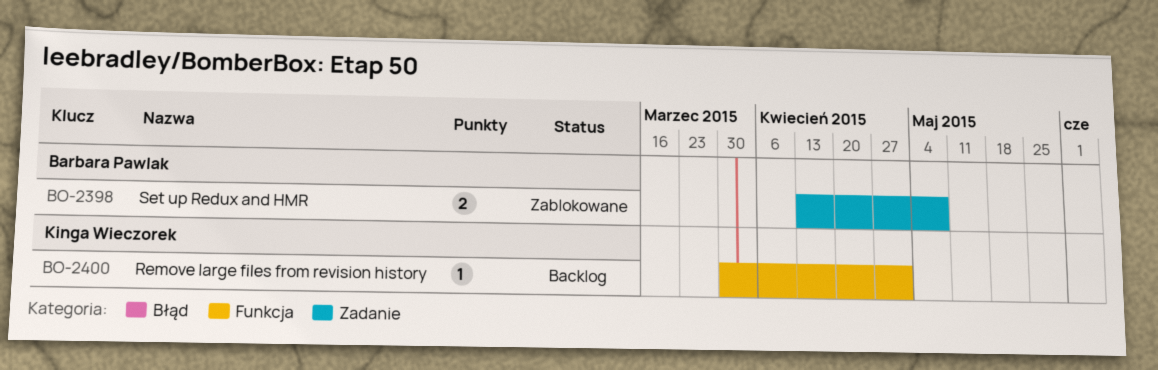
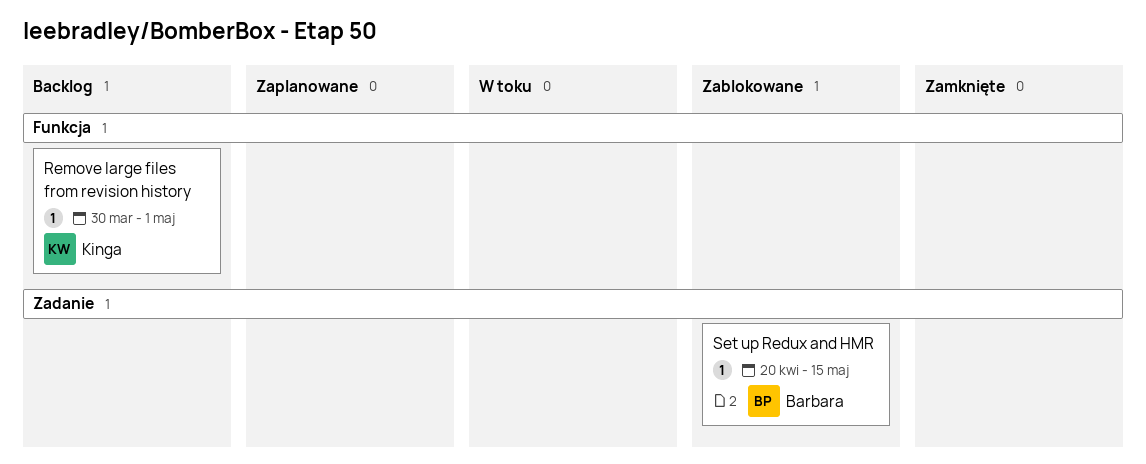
Set up Redux and HMR, estimate: 2 -> 1
Set up Redux and HMR, start: Apr 13 -> Apr 20
Set up Redux and HMR, due: May 8 -> May 15

